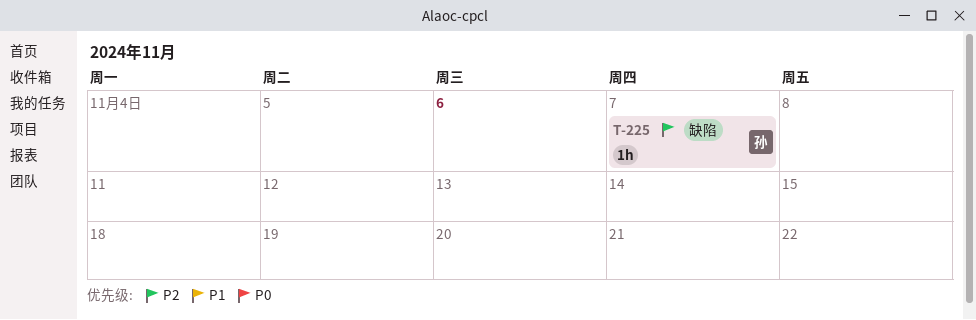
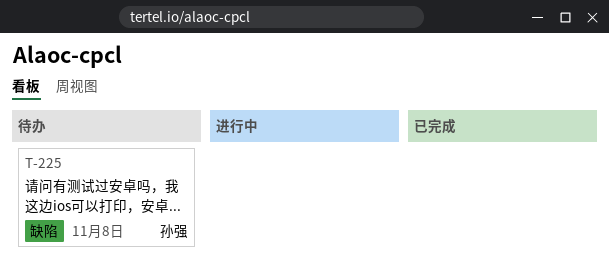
T-225, due: Nov 7 -> Nov 8

